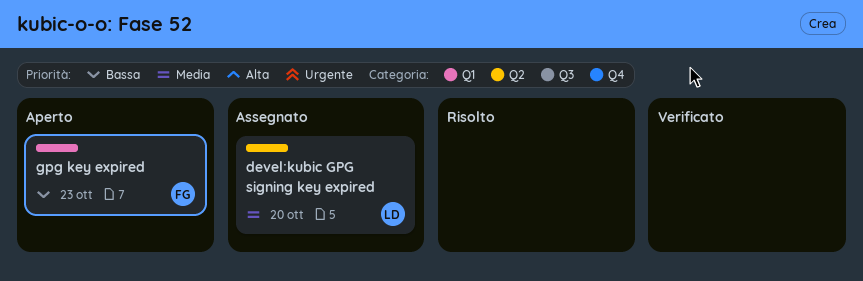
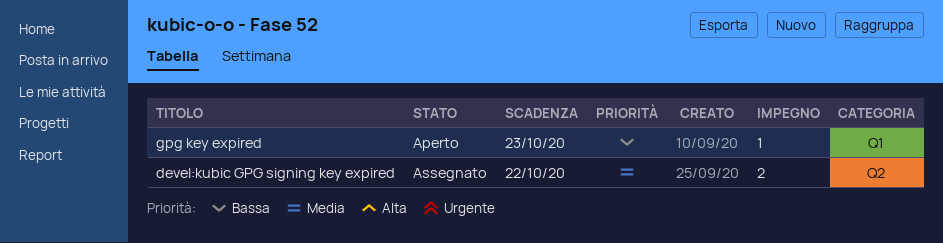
devel:kubic GPG signing key expired, due: Oct 20 -> Oct 22

